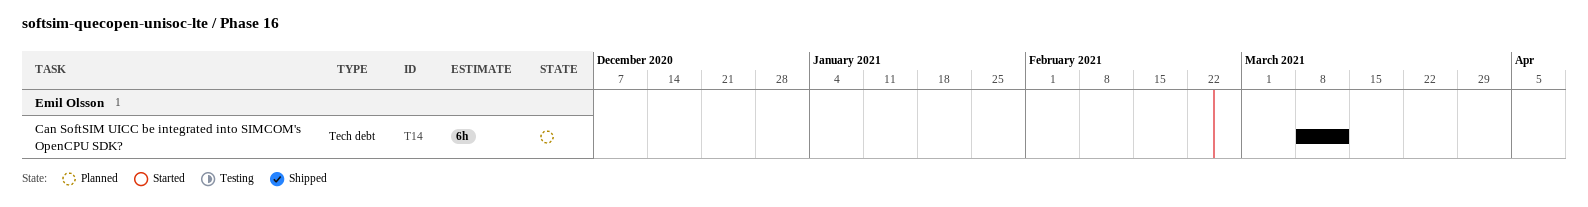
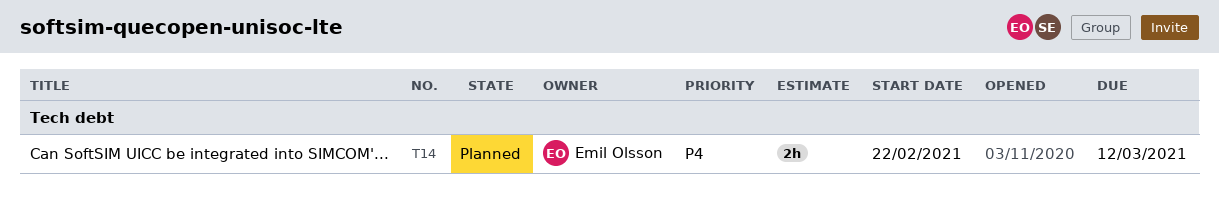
T14, estimate: 6h -> 2h
T14, start: Mar 8 -> Feb 22

